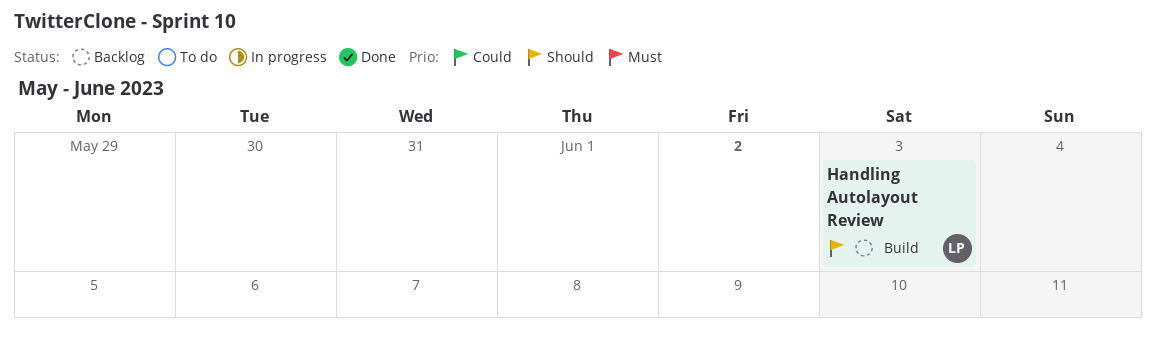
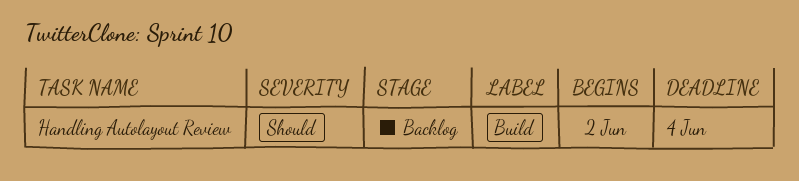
Handling Autolayout Review, due: Jun 3 -> Jun 4

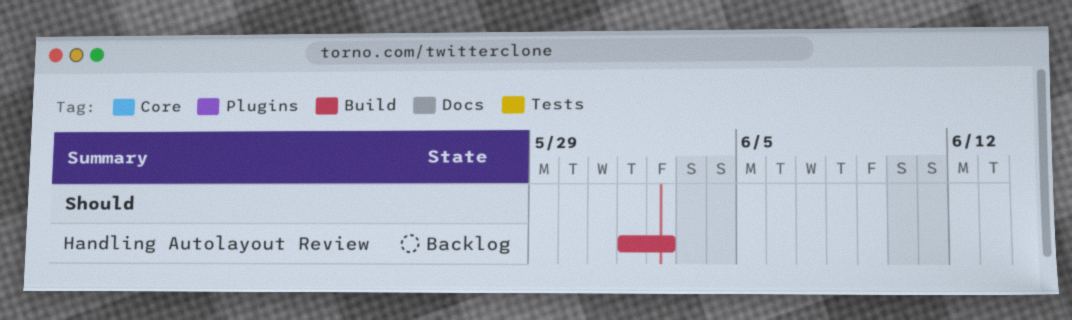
Handling Autolayout Review, start: Jun 2 -> Jun 1
Handling Autolayout Review, due: Jun 4 -> Jun 2

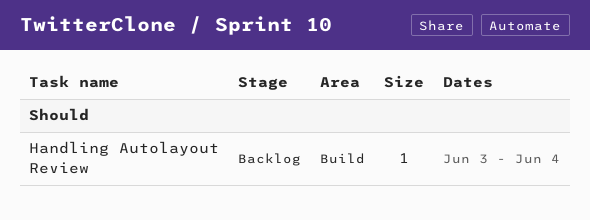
Handling Autolayout Review, start: Jun 1 -> Jun 3
Handling Autolayout Review, due: Jun 2 -> Jun 4

